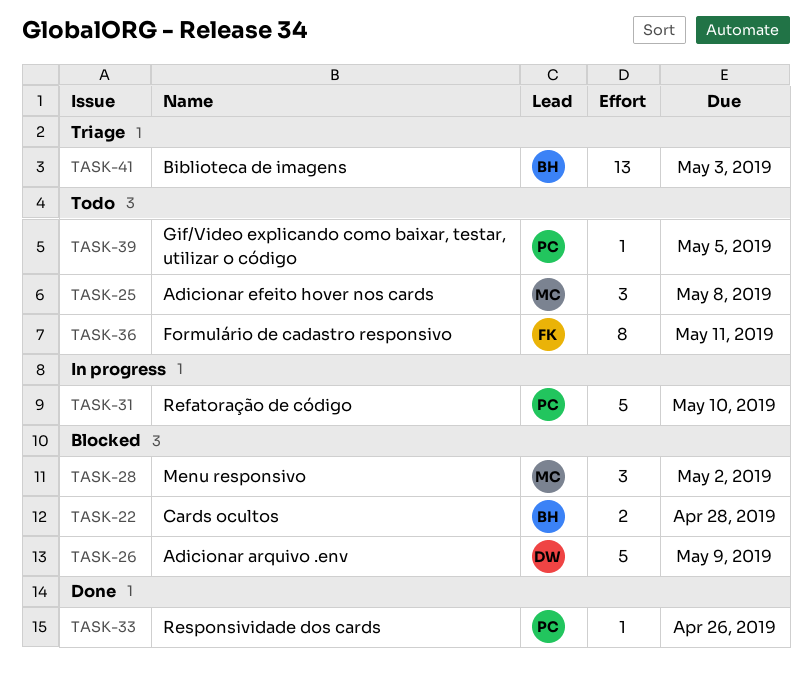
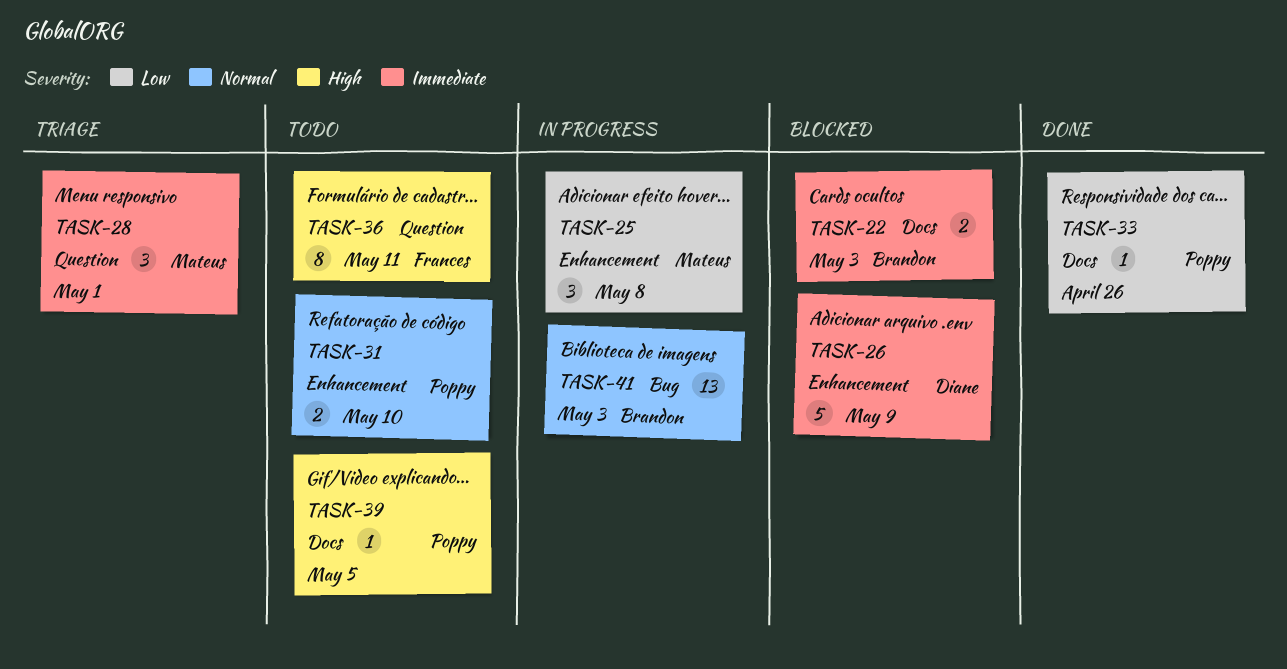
TASK-22, due: Apr 28 -> May 3
TASK-25, status: Todo -> In progress
TASK-28, status: Blocked -> Triage
TASK-28, due: May 2 -> May 1
TASK-31, status: In progress -> Todo
TASK-31, estimate: 5 -> 2
TASK-41, status: Triage -> In progress

